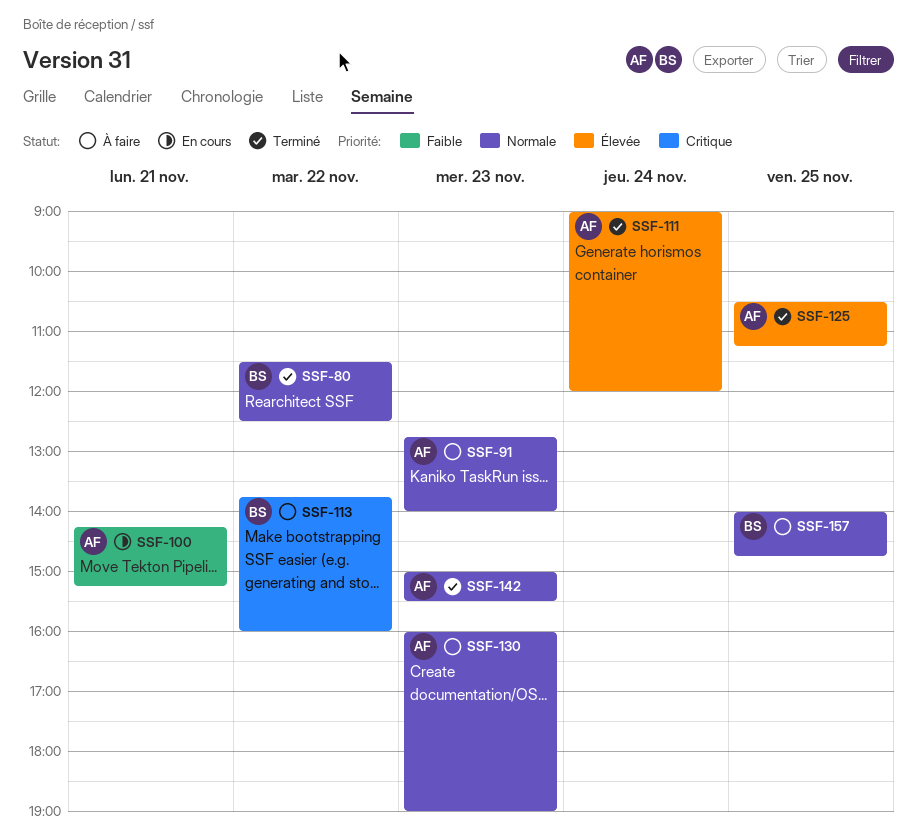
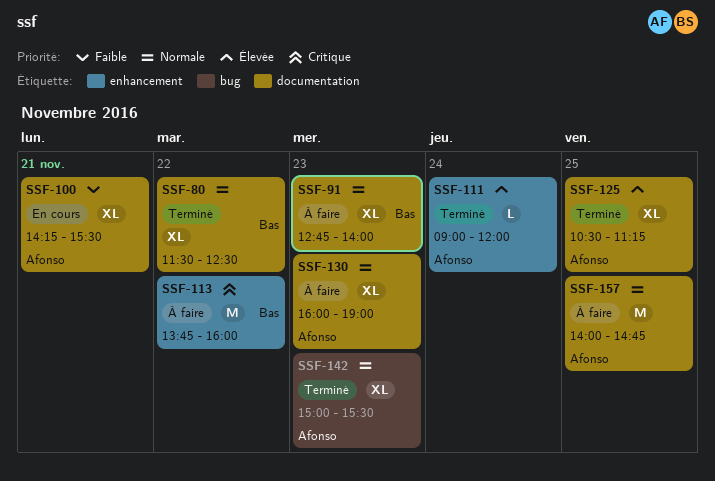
SSF-91, owner: Afonso -> Bas
SSF-100, ends: 15:15 -> 15:30
SSF-157, owner: Bas -> Afonso

